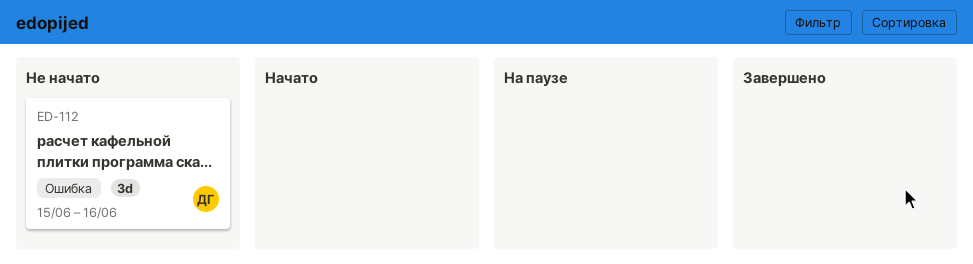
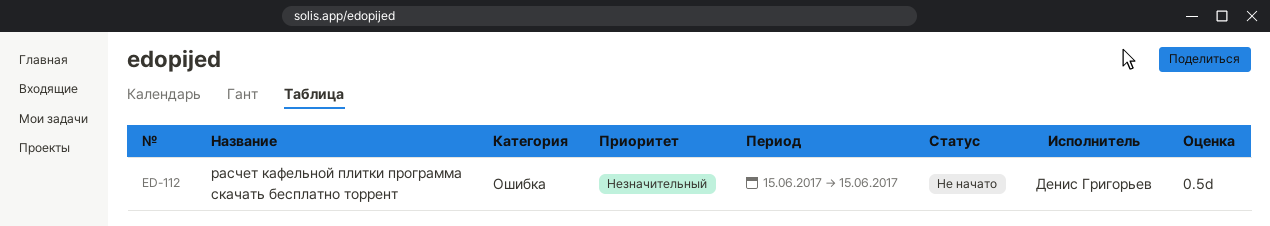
ED-112, estimate: 3d -> 0.5d
ED-112, due: Jun 16 -> Jun 15

